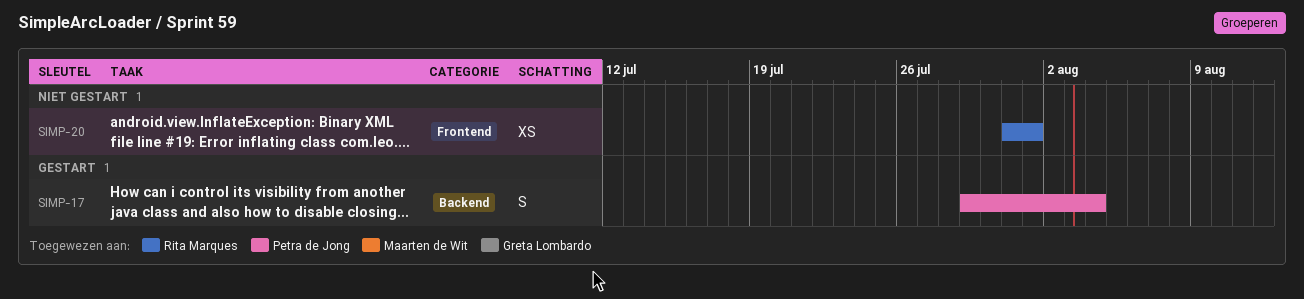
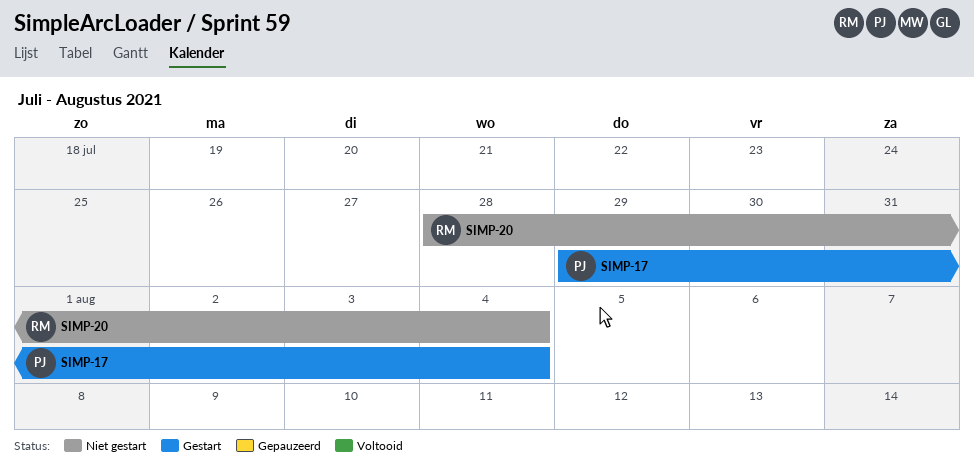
SIMP-20, start: Jul 31 -> Jul 28
SIMP-20, due: Aug 1 -> Aug 4

